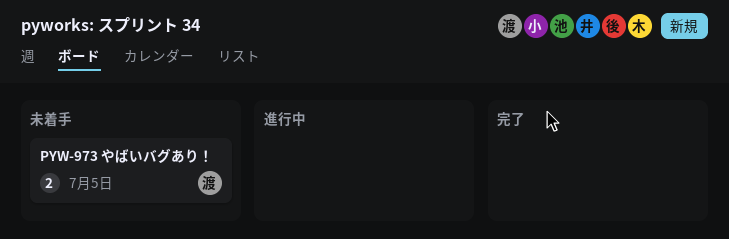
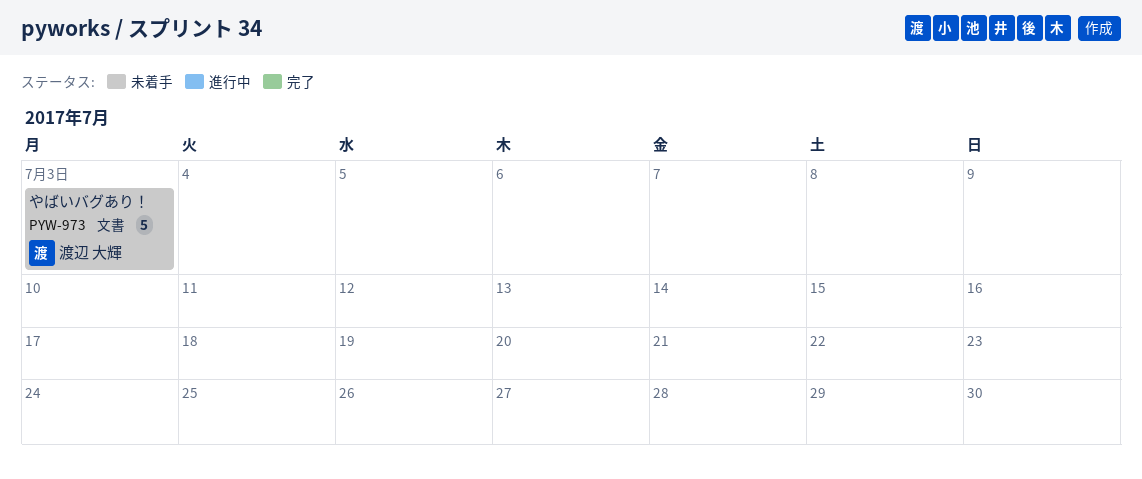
PYW-973, estimate: 2 -> 5
PYW-973, due: Jul 5 -> Jul 3

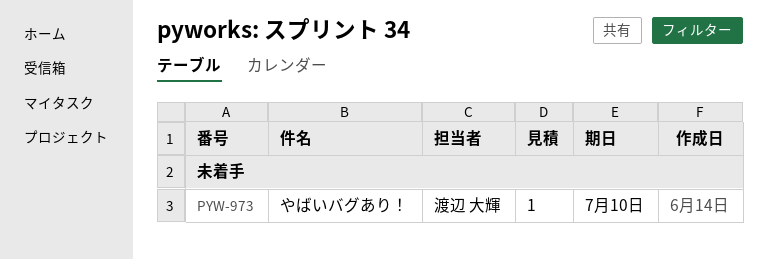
PYW-973, estimate: 5 -> 1
PYW-973, due: Jul 3 -> Jul 10

